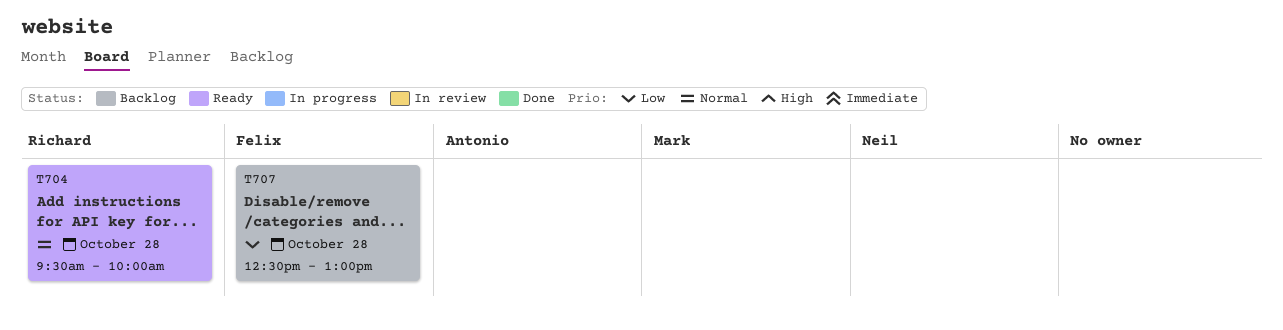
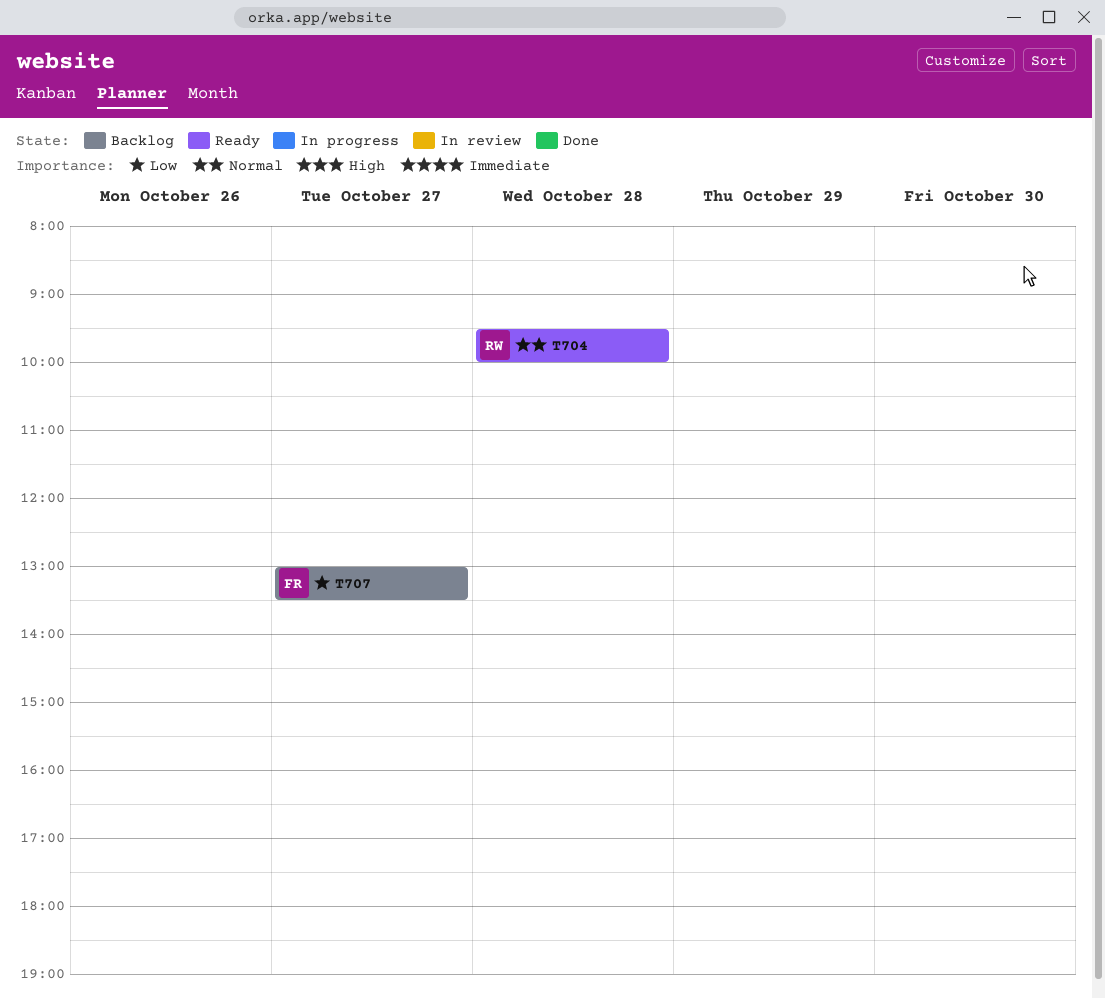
T707, day: Oct 28 -> Oct 27
T707, begins: 12:30 -> 13:00
T707, ends: 13:00 -> 13:30

